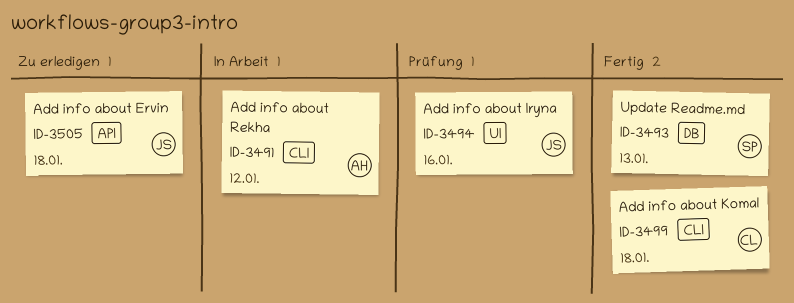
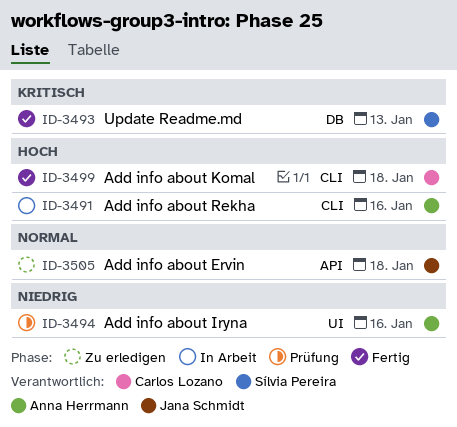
ID-3491, due: Jan 12 -> Jan 16
ID-3494, owner: Jana Schmidt -> Anna Herrmann

